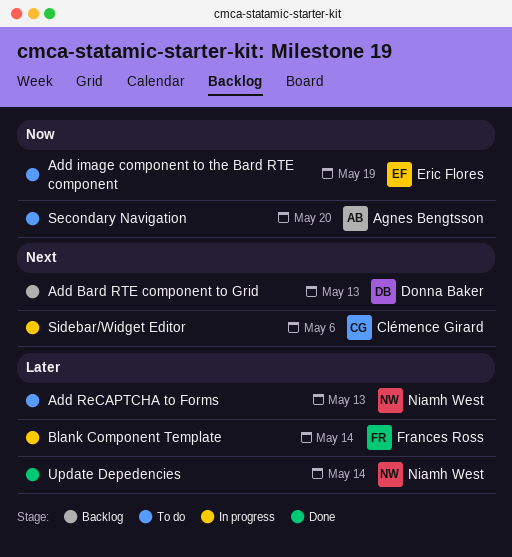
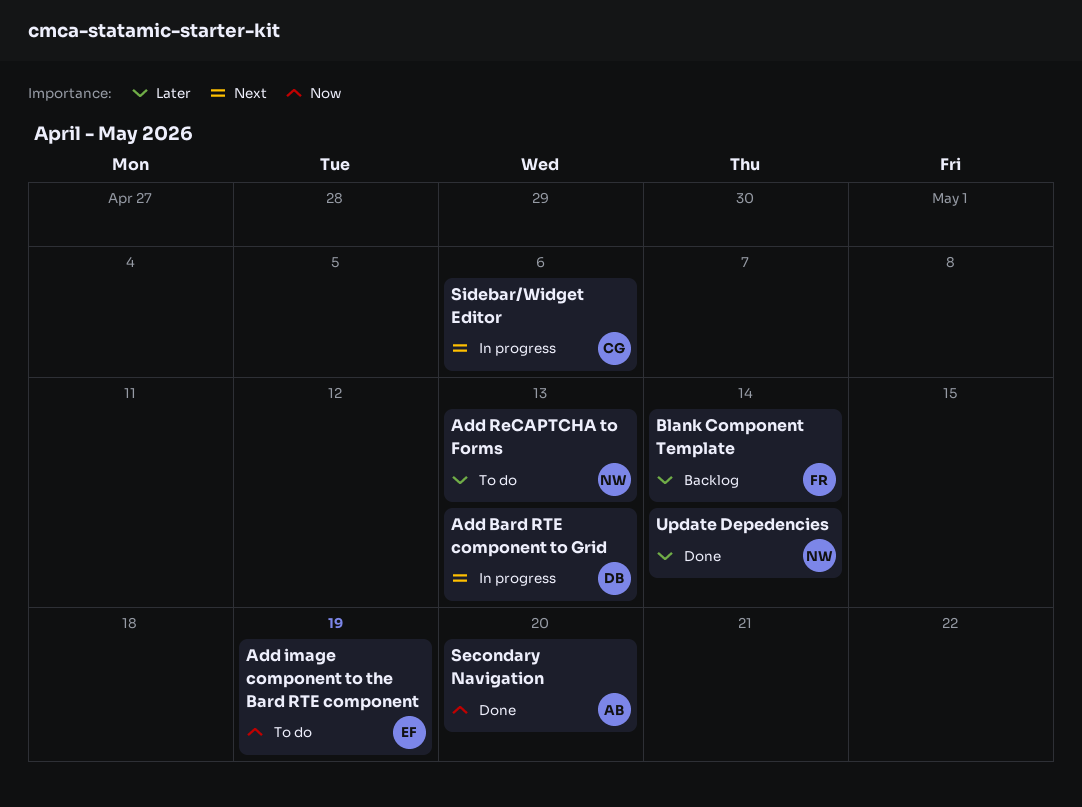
Add Bard RTE component to Grid, status: Backlog -> In progress
Blank Component Template, status: In progress -> Backlog
Secondary Navigation, status: To do -> Done

